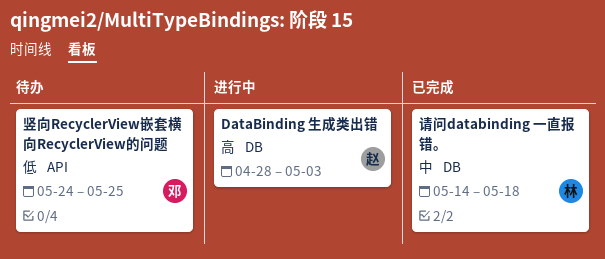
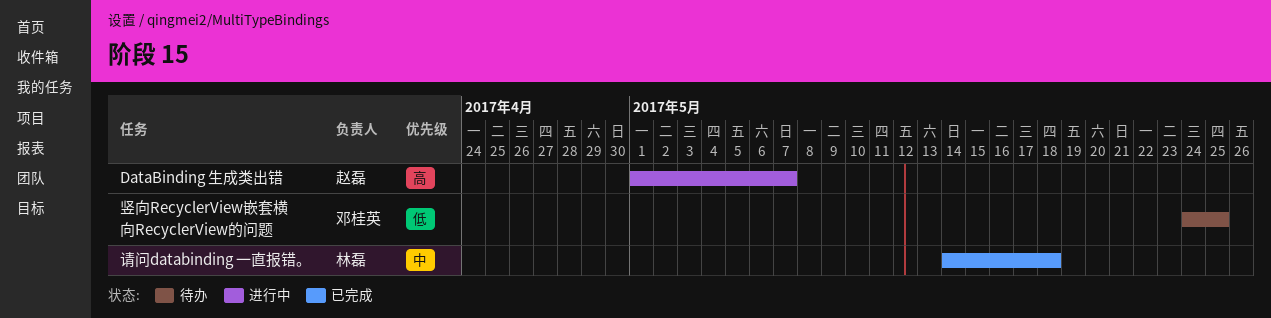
DataBinding 生成类出错, start: Apr 28 -> May 1
DataBinding 生成类出错, due: May 3 -> May 7

